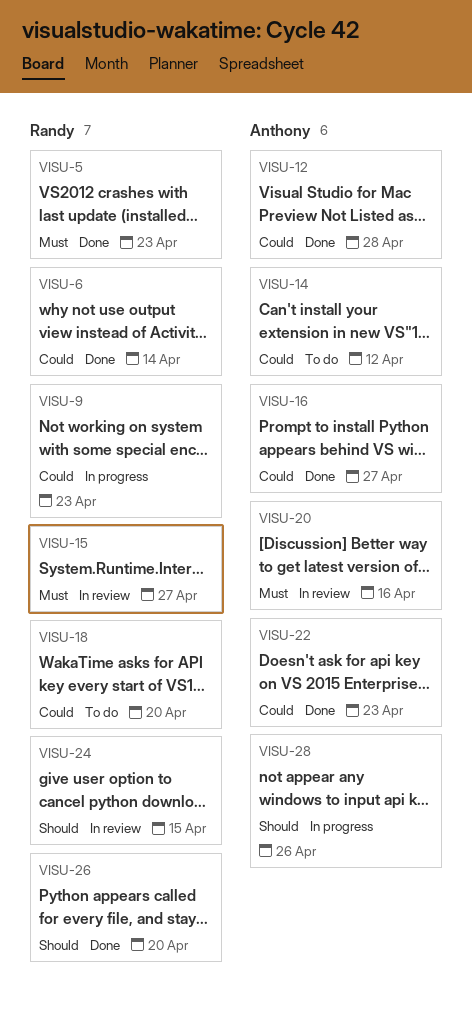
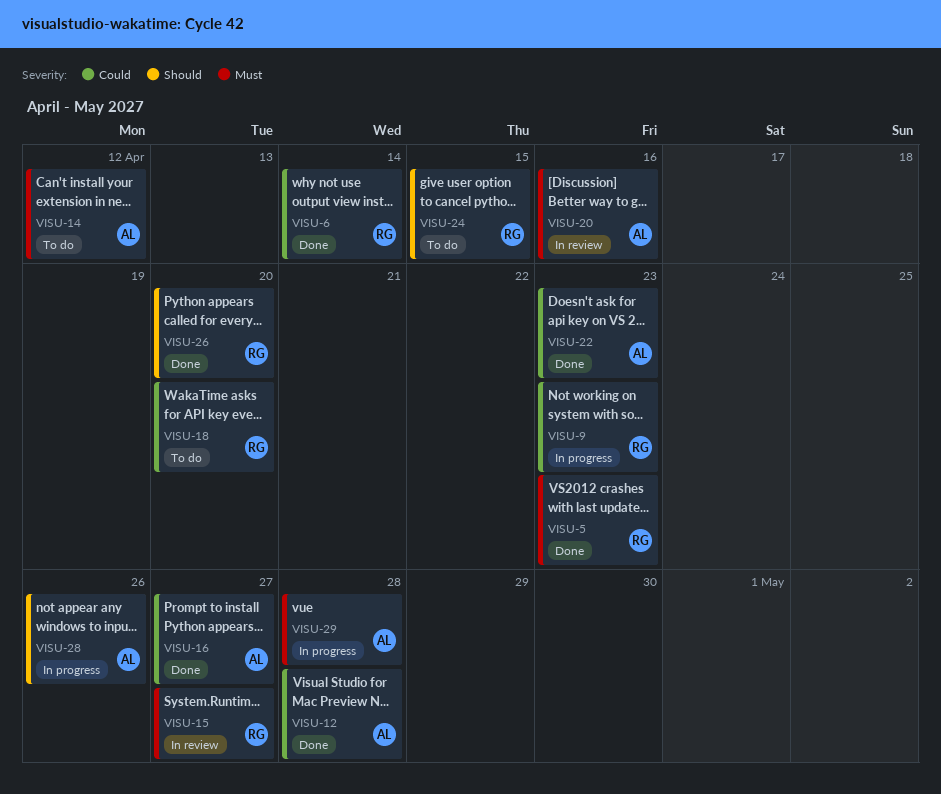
VISU-14, priority: Could -> Must
VISU-24, status: In review -> To do
VISU-29: none -> present

